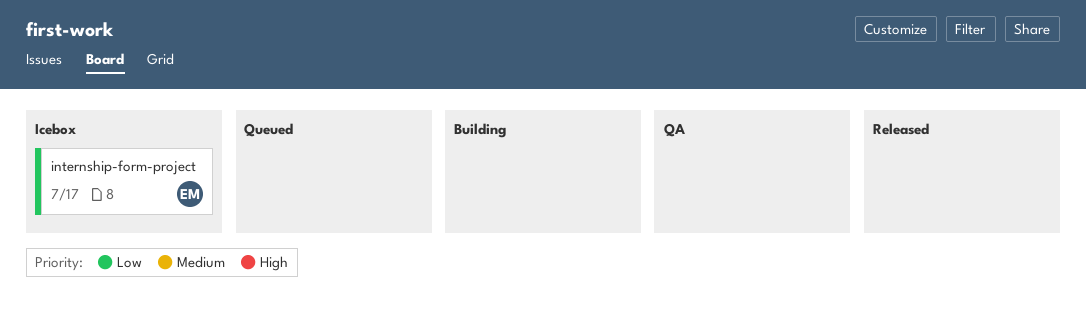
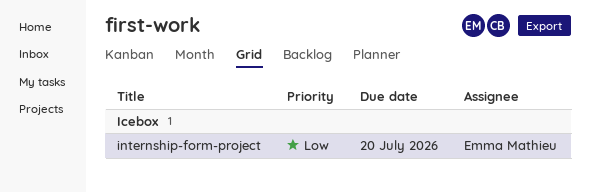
internship-form-project, due: Jul 17 -> Jul 20

